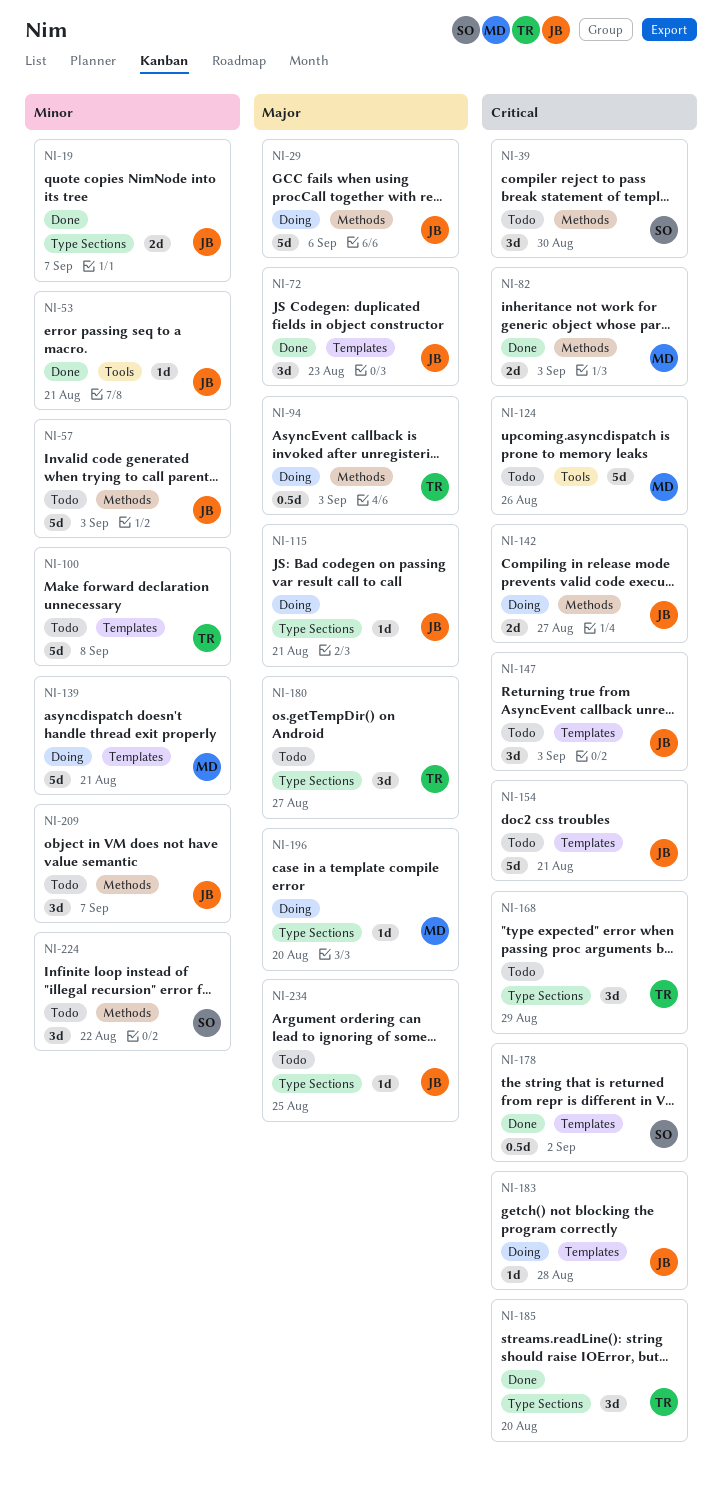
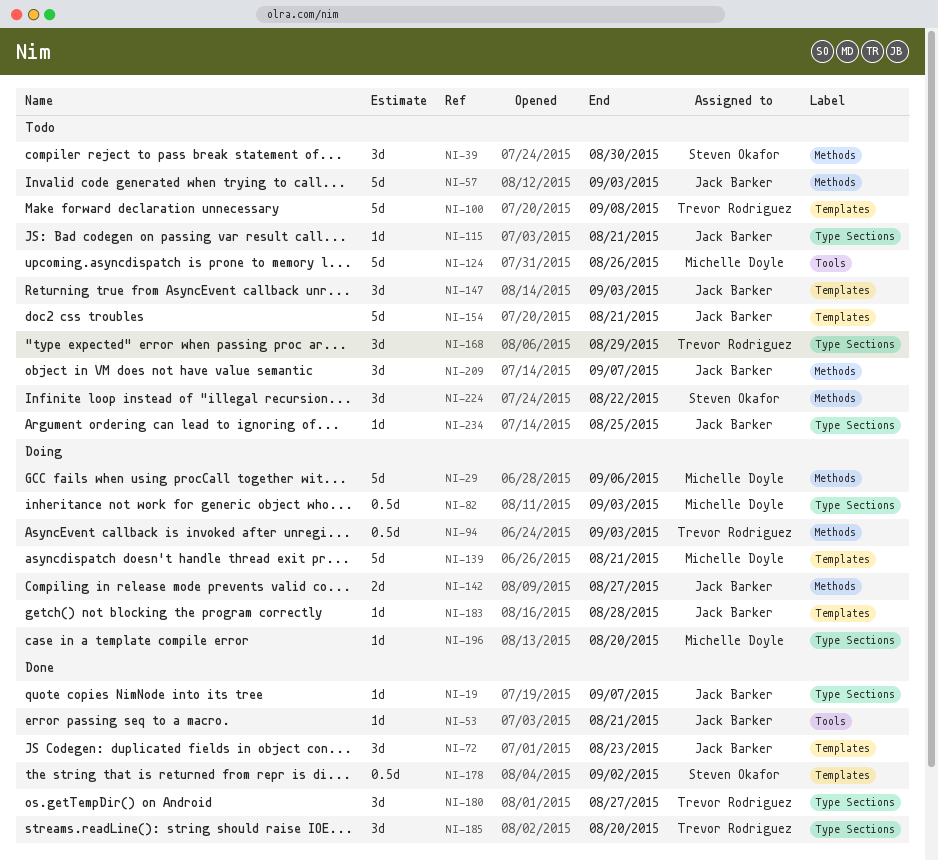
NI-19, estimate: 2d -> 1d
NI-29, owner: Jack Barker -> Michelle Doyle
NI-82, status: Done -> Doing
NI-82, label: Methods -> Type Sections
NI-82, estimate: 2d -> 0.5d
NI-115, status: Doing -> Todo
NI-180, status: Todo -> Done

